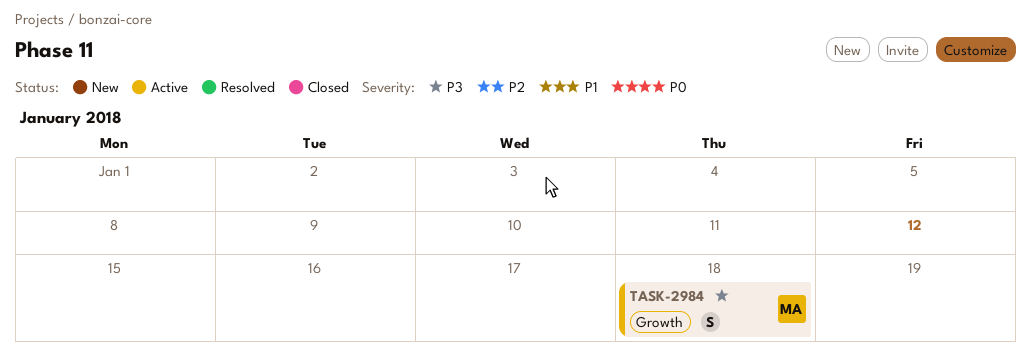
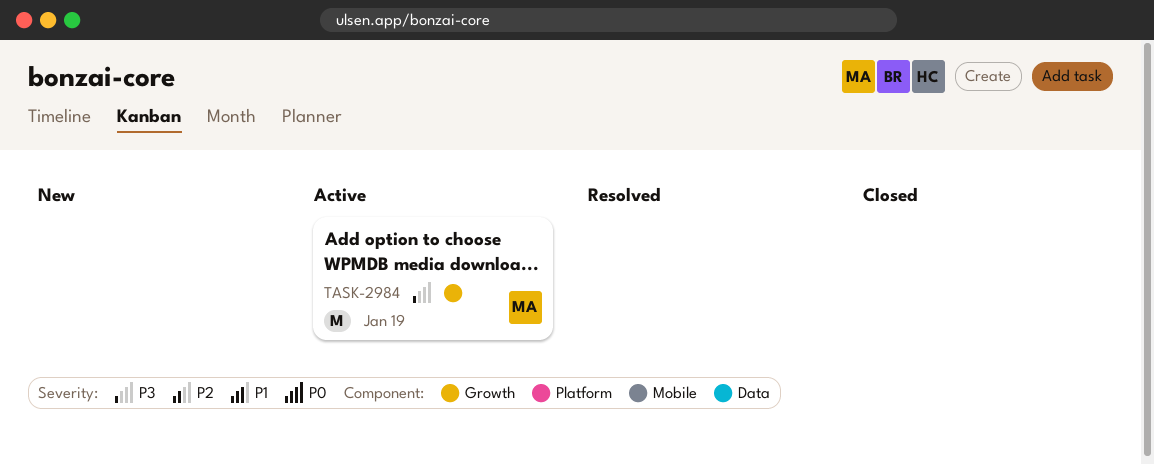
TASK-2984, estimate: S -> M
TASK-2984, due: Jan 18 -> Jan 19

